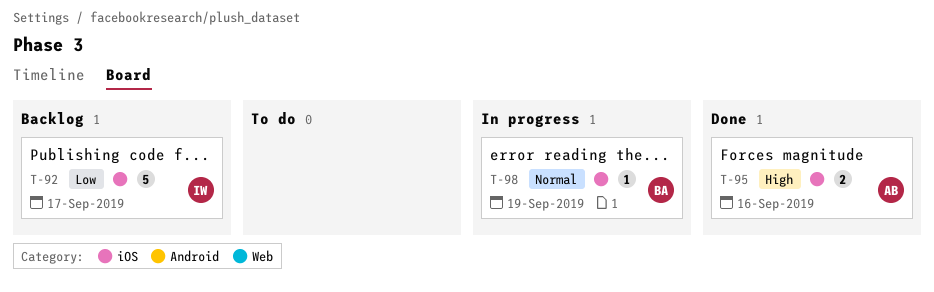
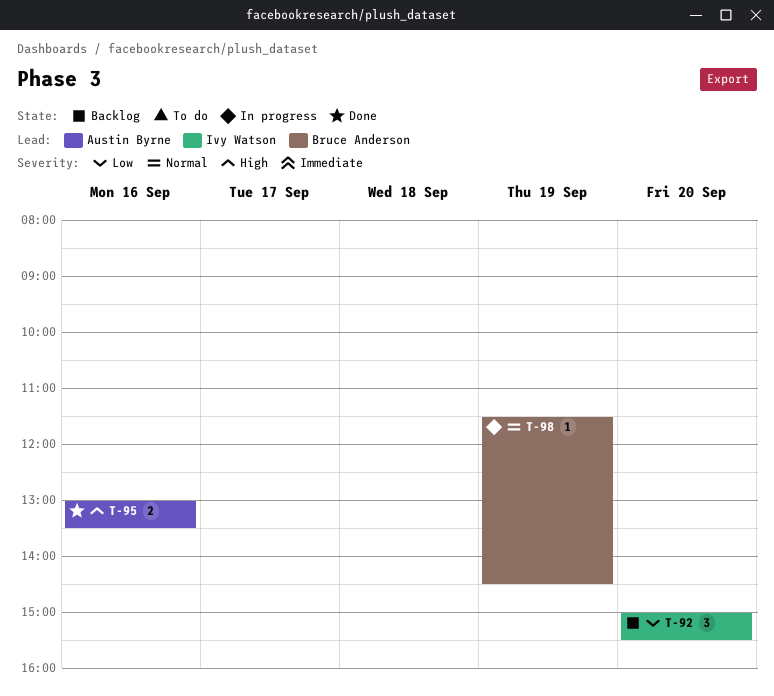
T-92, estimate: 5 -> 3
T-92, day: Sep 17 -> Sep 20

